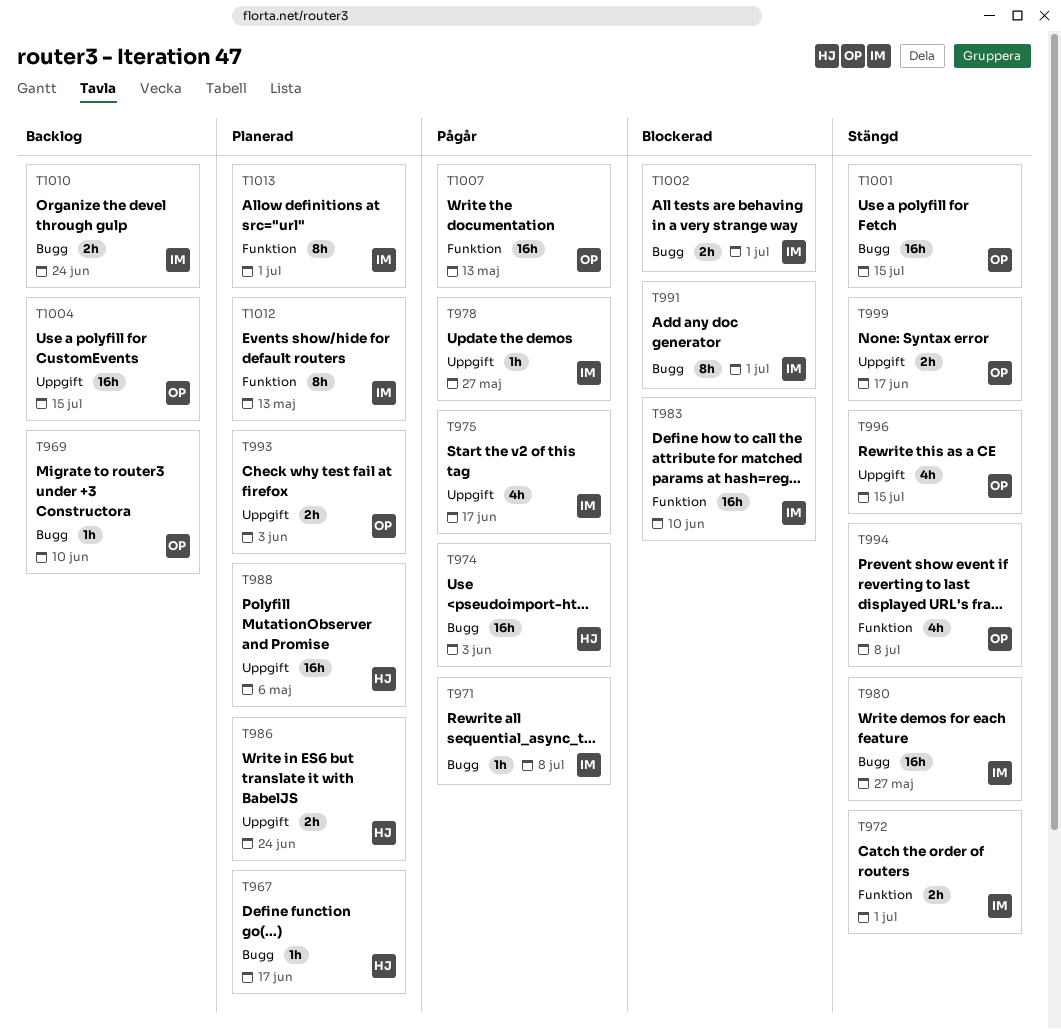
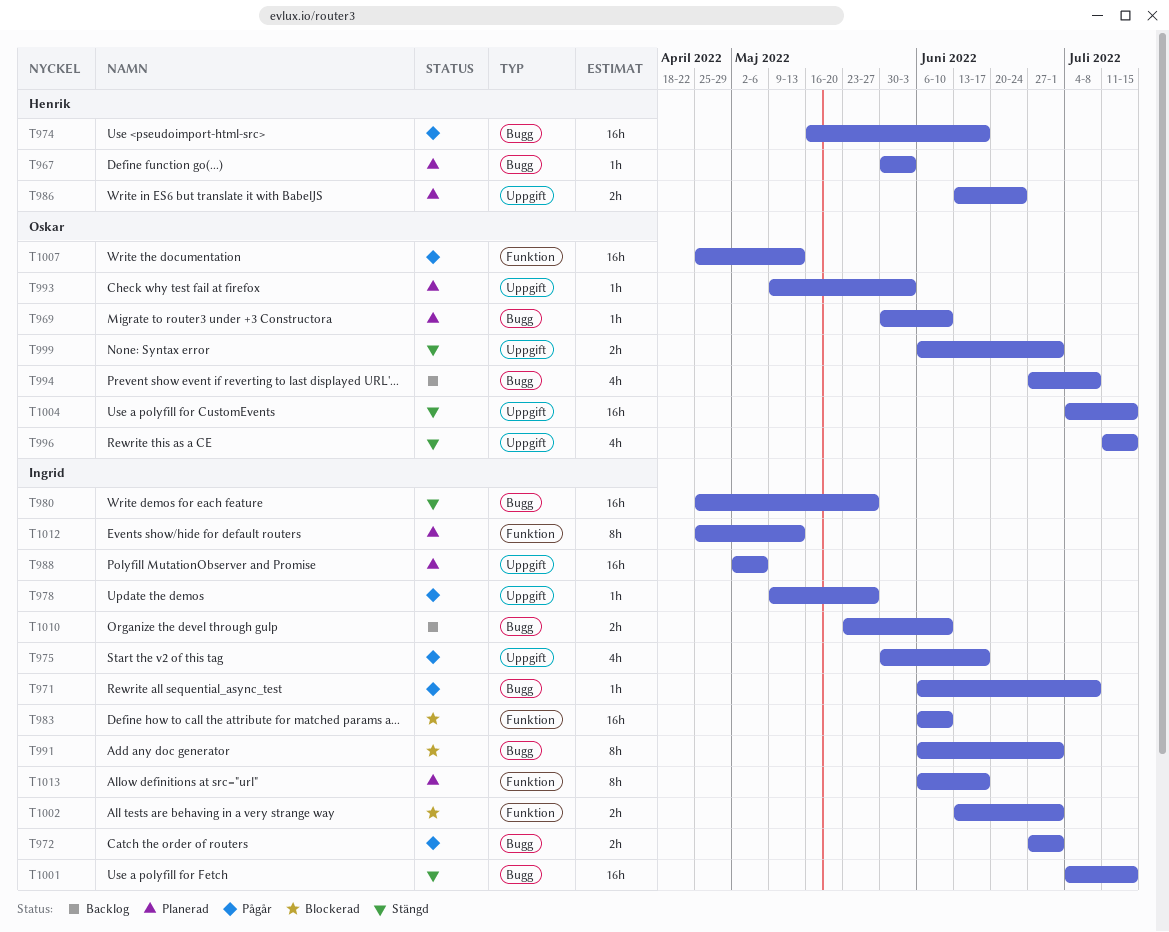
T967, due: Jun 17 -> Jun 3
T969, status: Backlog -> Planerad
T972, status: Stängd -> Pågår
T972, label: Funktion -> Bugg
T974, due: Jun 3 -> Jun 17
T988, owner: Henrik -> Ingrid
T993, estimate: 2h -> 1h
T994, status: Stängd -> Backlog
T994, label: Funktion -> Bugg
T999, due: Jun 17 -> Jul 1
T1001, owner: Oskar -> Ingrid
T1002, label: Bugg -> Funktion
T1004, status: Backlog -> Stängd
T1010, due: Jun 24 -> Jun 10
T1013, due: Jul 1 -> Jun 17

